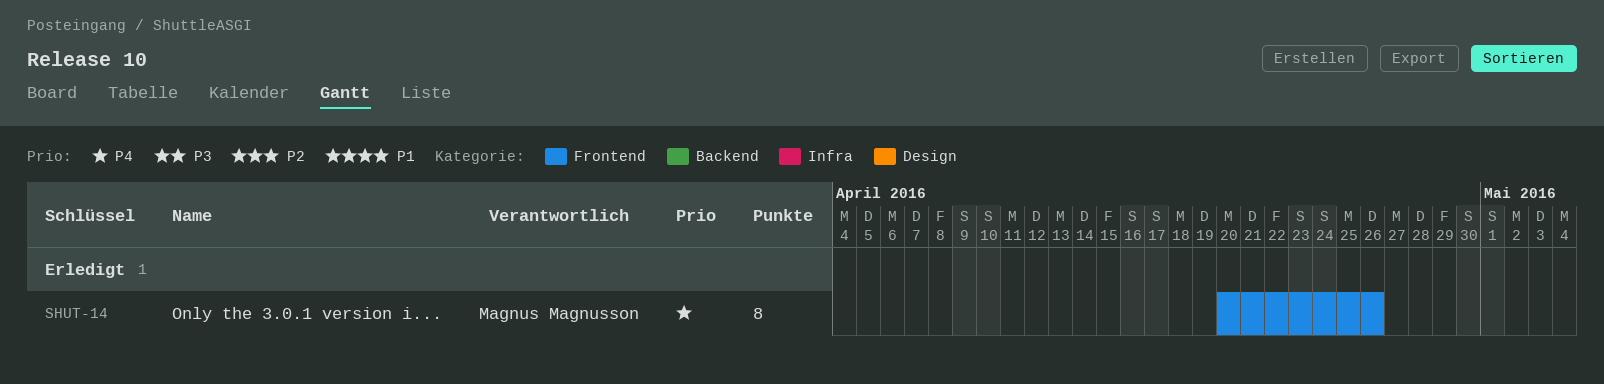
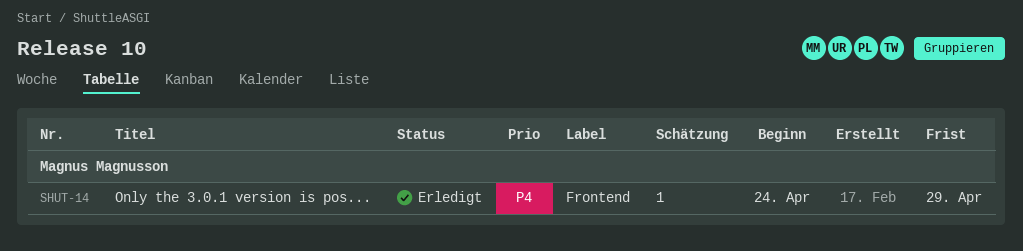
SHUT-14, estimate: 8 -> 1
SHUT-14, start: Apr 20 -> Apr 24
SHUT-14, due: Apr 26 -> Apr 29

